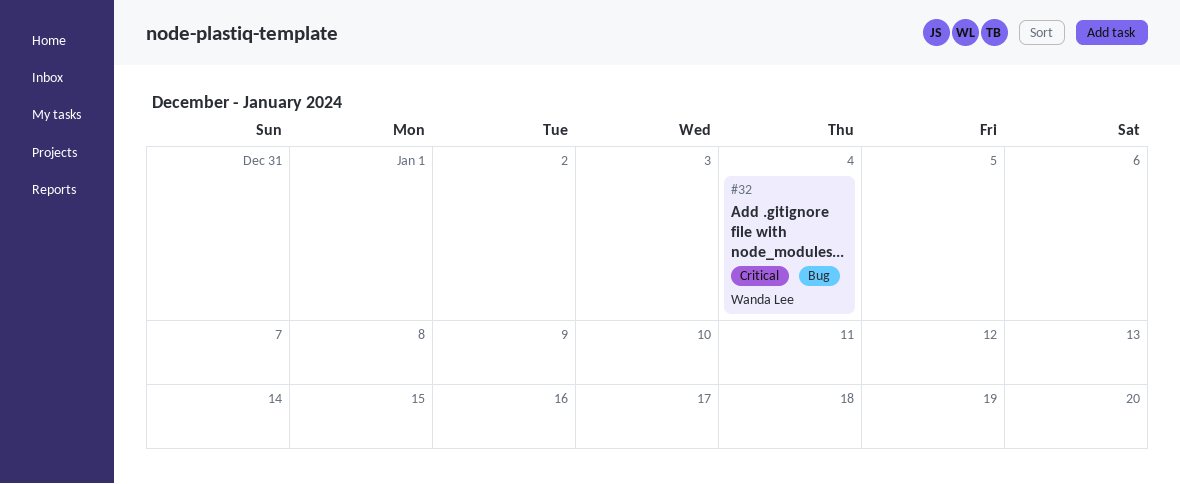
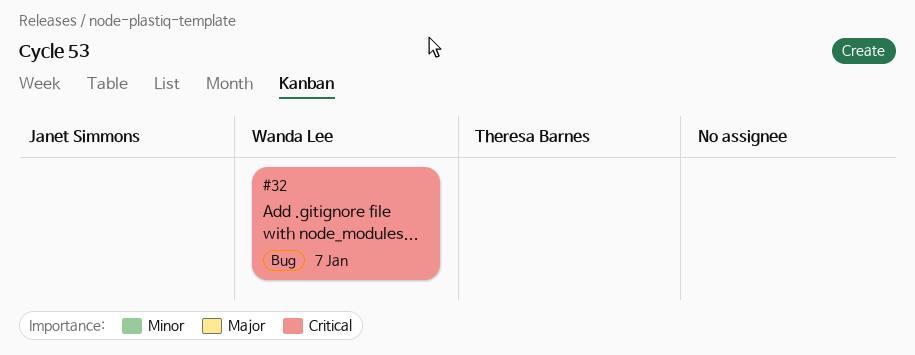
#32, due: Jan 4 -> Jan 7

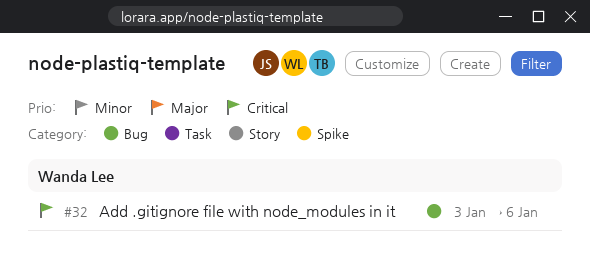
#32, due: Jan 7 -> Jan 6

